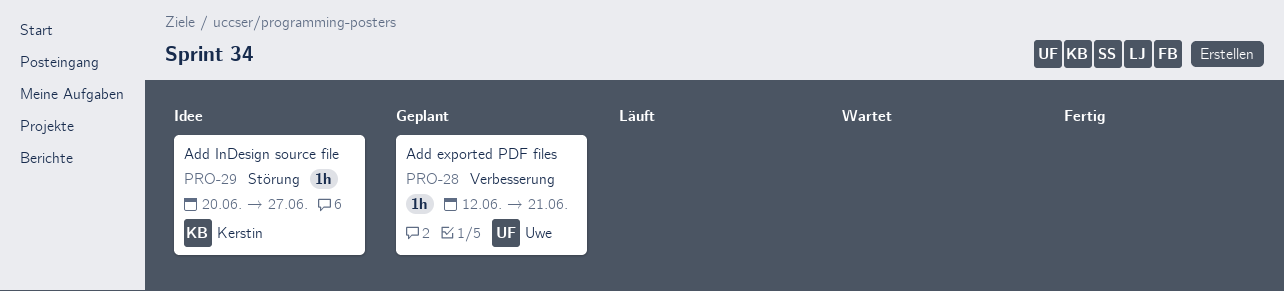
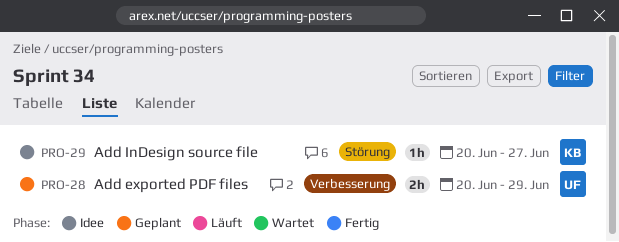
PRO-28, estimate: 1h -> 2h
PRO-28, start: Jun 12 -> Jun 20
PRO-28, due: Jun 21 -> Jun 29

